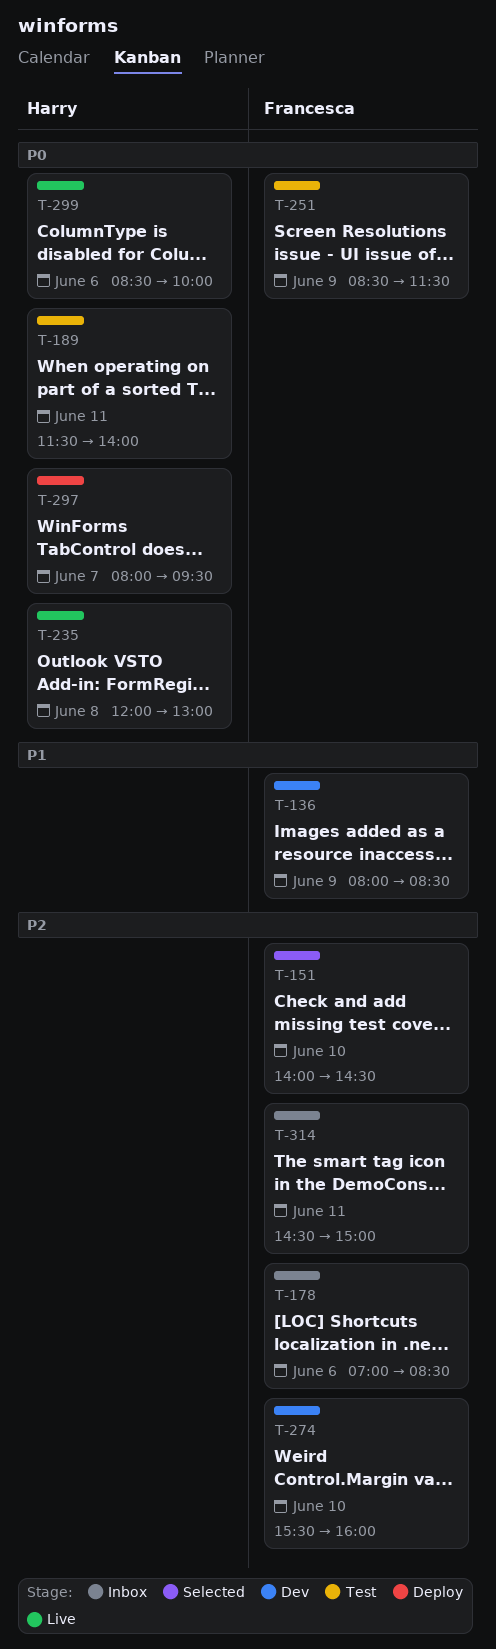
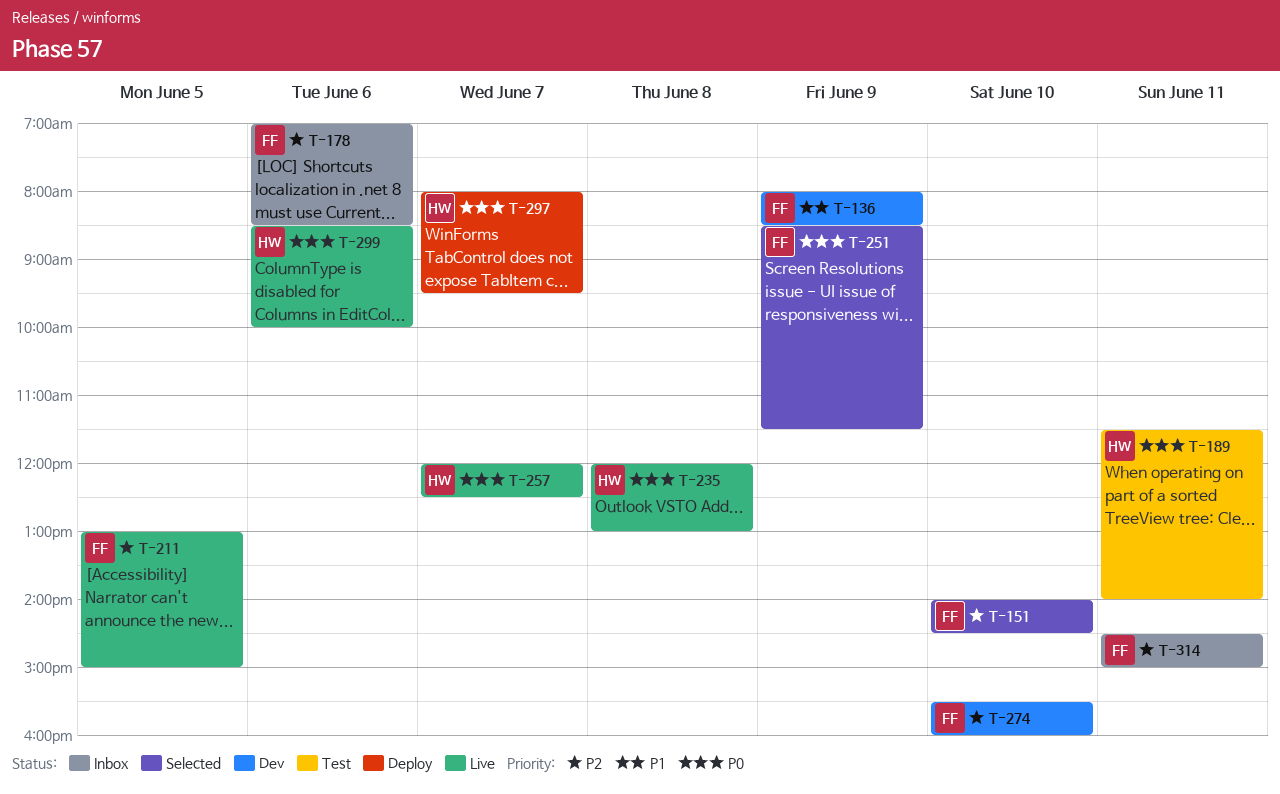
T-211: none -> present
T-251, status: Test -> Selected
T-257: none -> present

